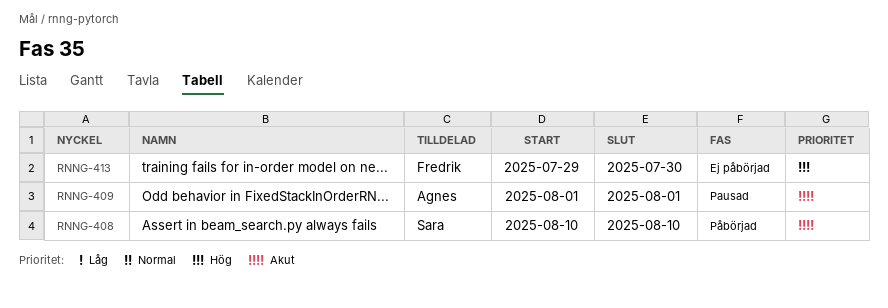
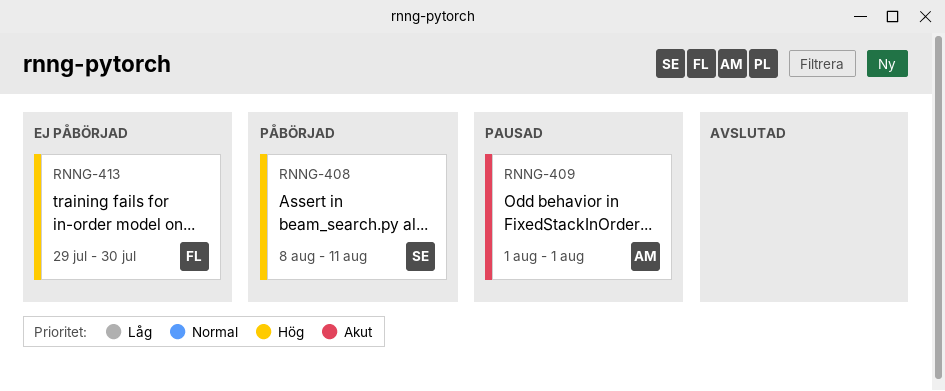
RNNG-408, priority: Akut -> Hög
RNNG-408, start: Aug 10 -> Aug 8
RNNG-408, due: Aug 10 -> Aug 11

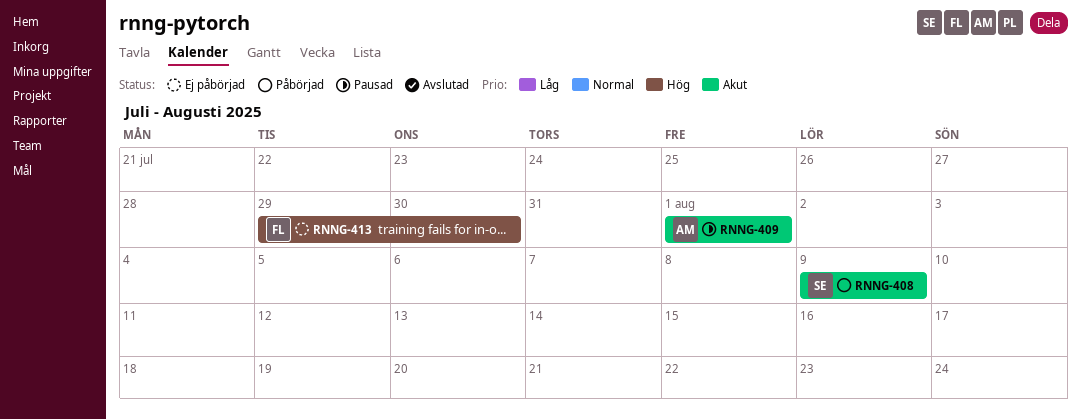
RNNG-408, priority: Hög -> Akut
RNNG-408, start: Aug 8 -> Aug 9
RNNG-408, due: Aug 11 -> Aug 9

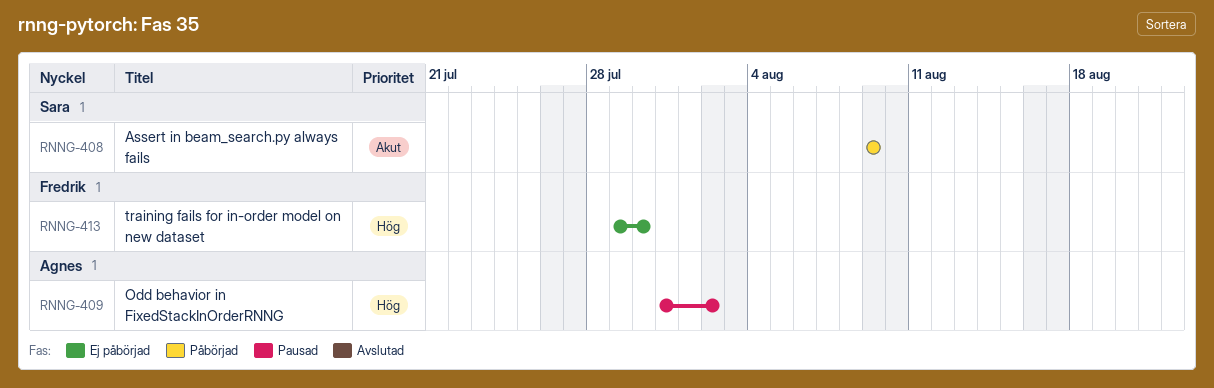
RNNG-409, priority: Akut -> Hög
RNNG-409, start: Aug 1 -> Jul 31
RNNG-409, due: Aug 1 -> Aug 2

